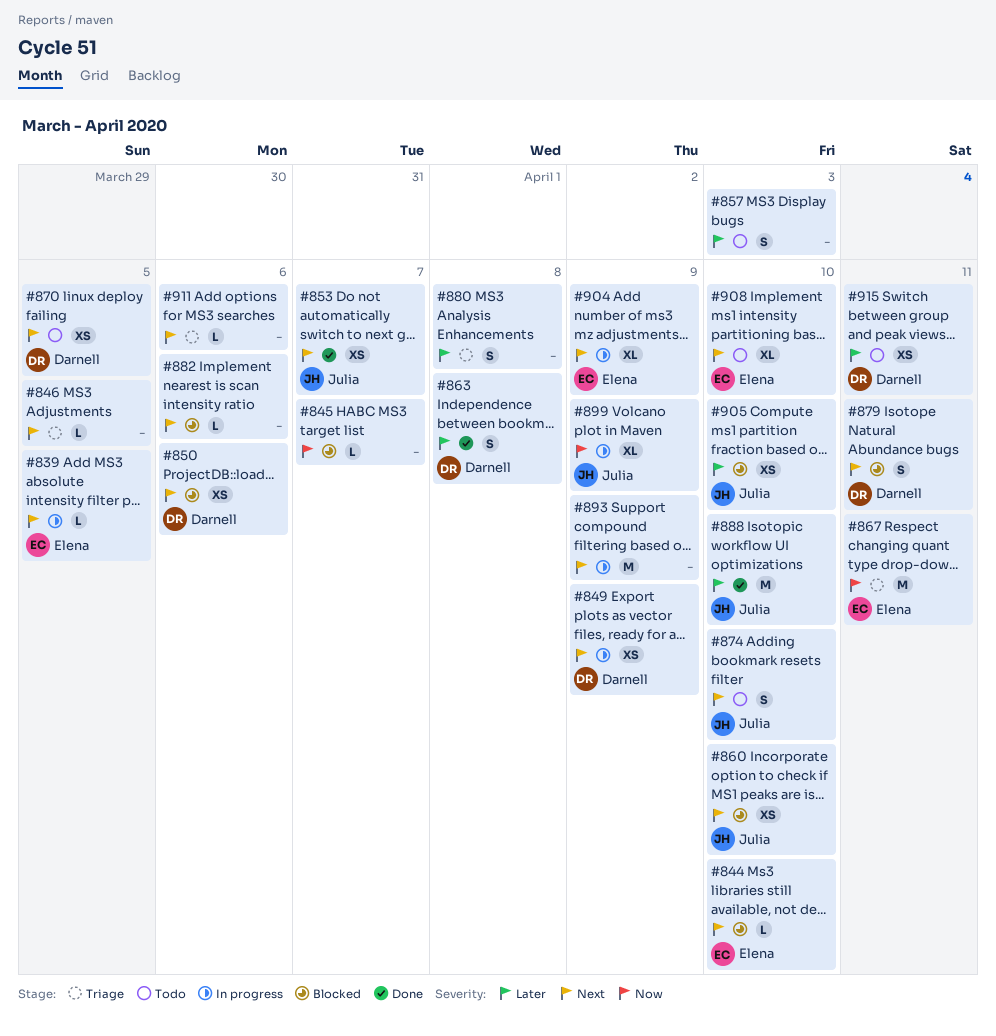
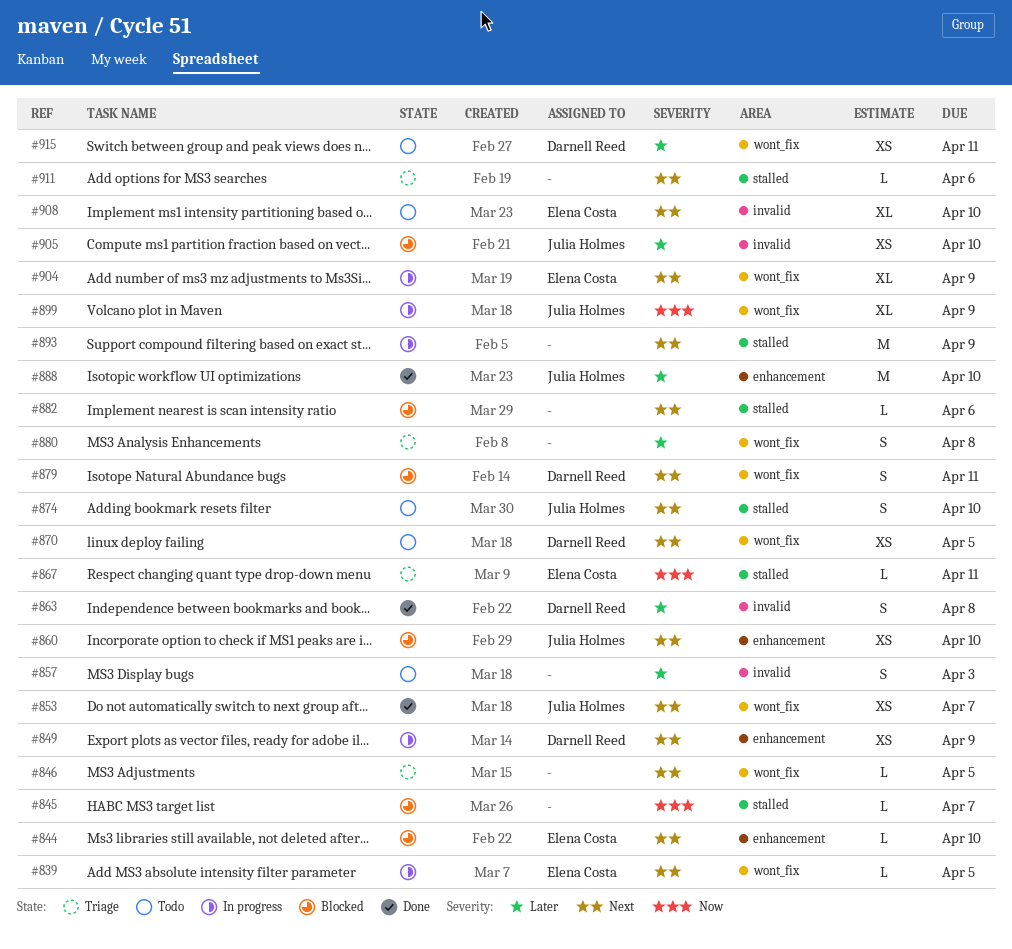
#850: present -> none
#867, estimate: M -> L

